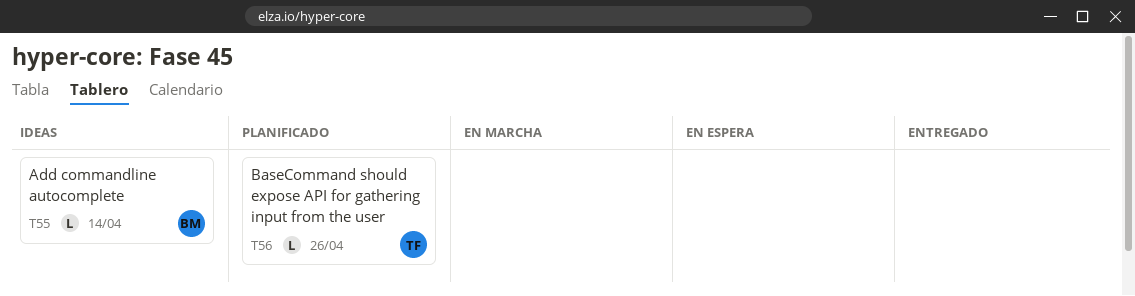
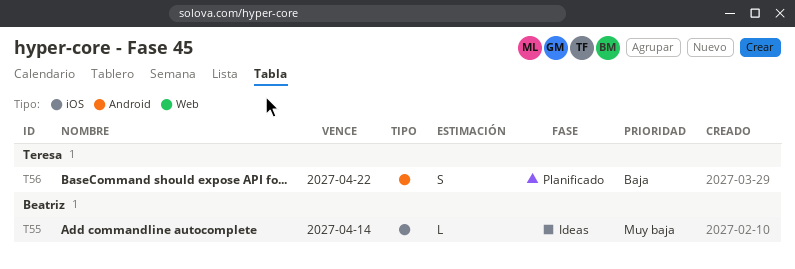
T56, estimate: L -> S
T56, due: Apr 26 -> Apr 22

